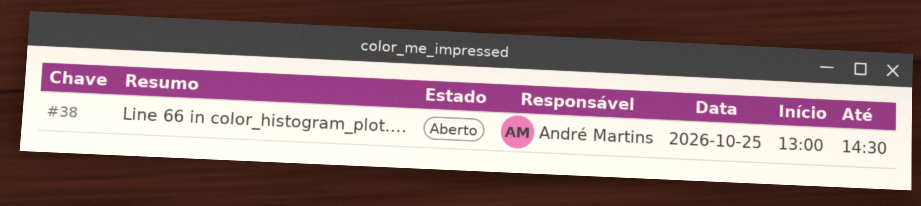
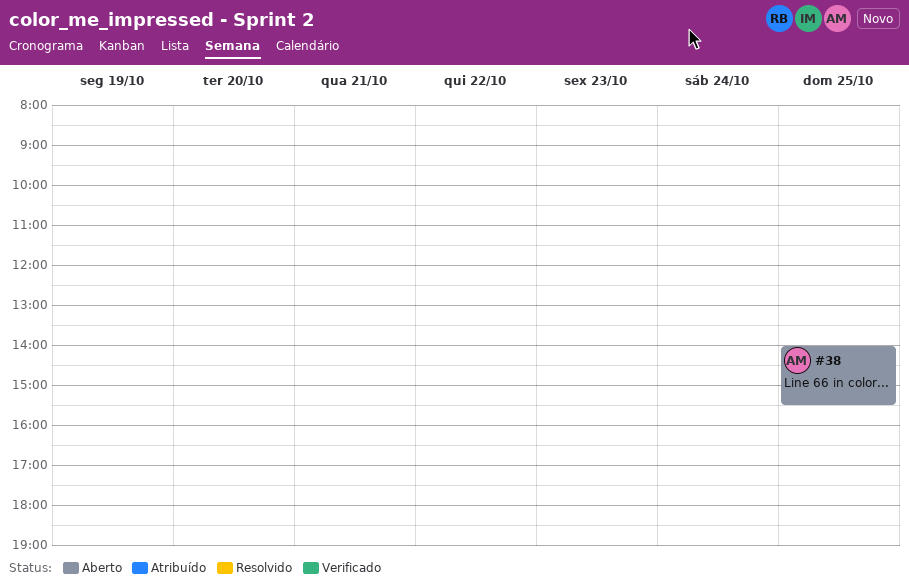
#38, begins: 13:00 -> 14:00
#38, ends: 14:30 -> 15:30

